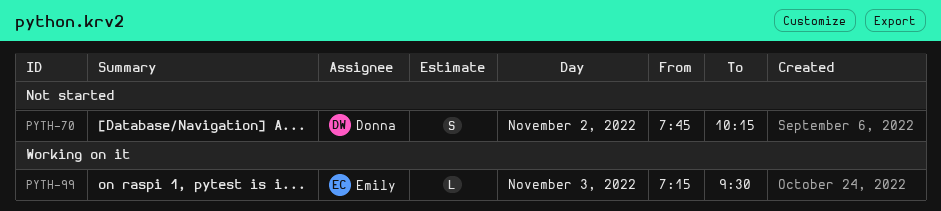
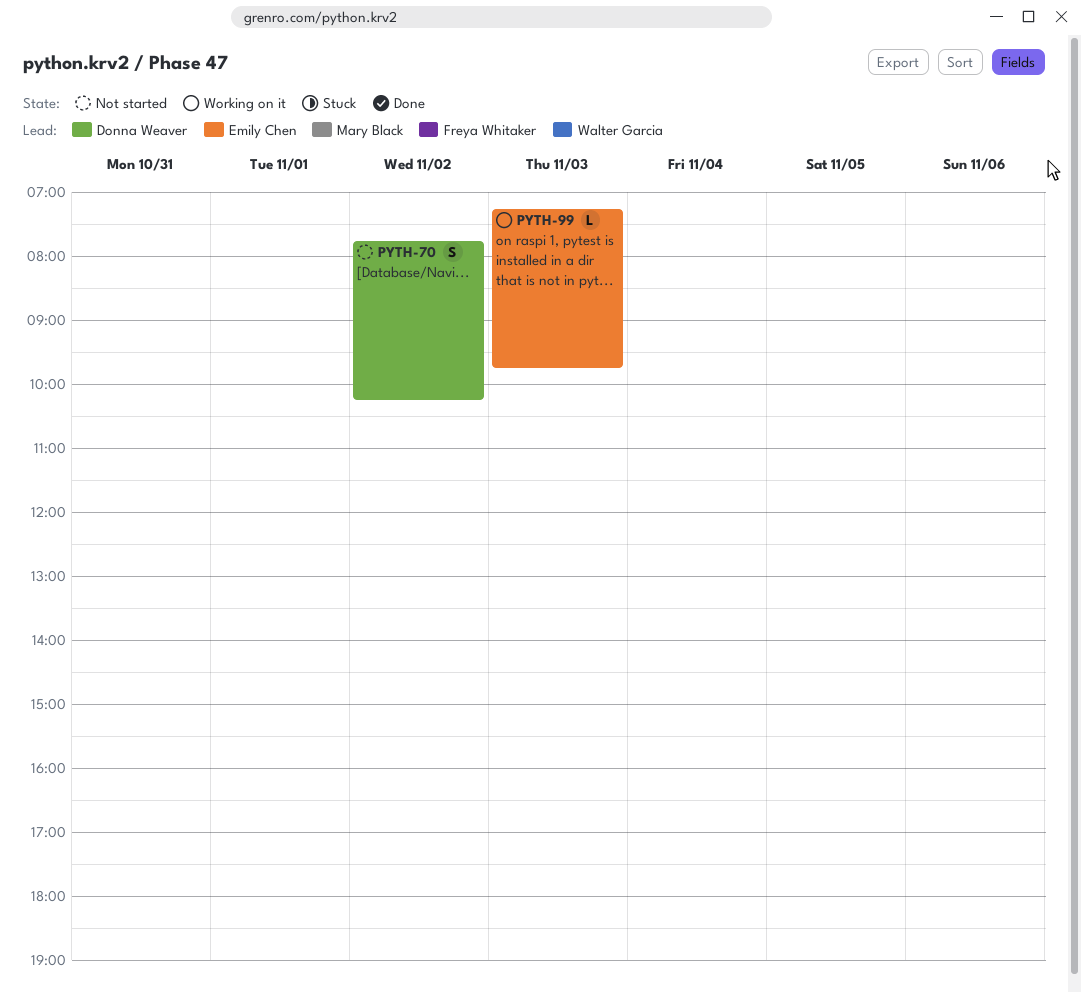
PYTH-99, ends: 09:30 -> 09:45

